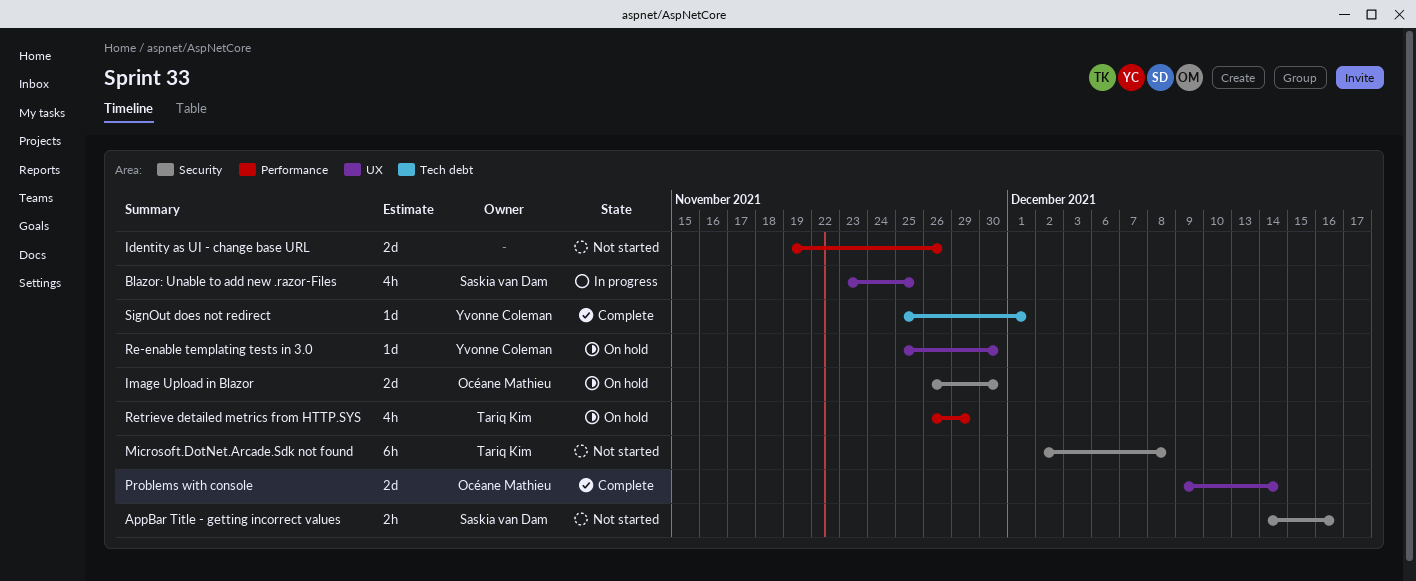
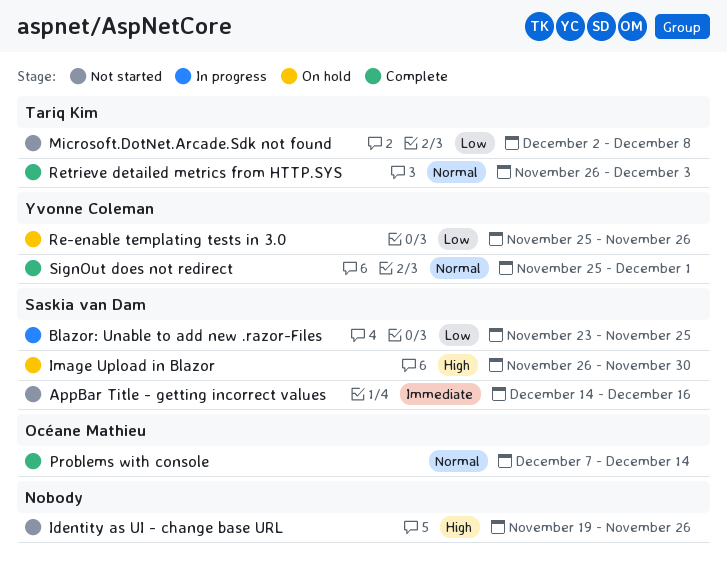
Image Upload in Blazor, owner: Océane Mathieu -> Saskia van Dam
Problems with console, start: Dec 9 -> Dec 7
Re-enable templating tests in 3.0, due: Nov 30 -> Nov 26
Retrieve detailed metrics from HTTP.SYS, status: On hold -> Complete
Retrieve detailed metrics from HTTP.SYS, due: Nov 29 -> Dec 3

